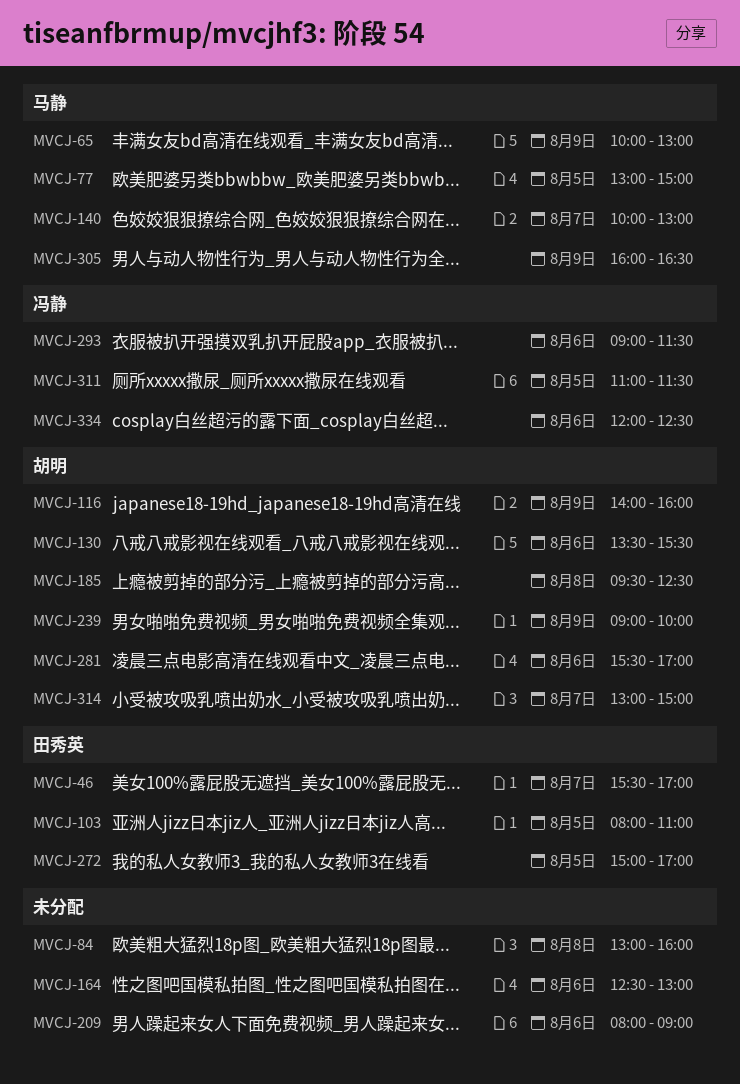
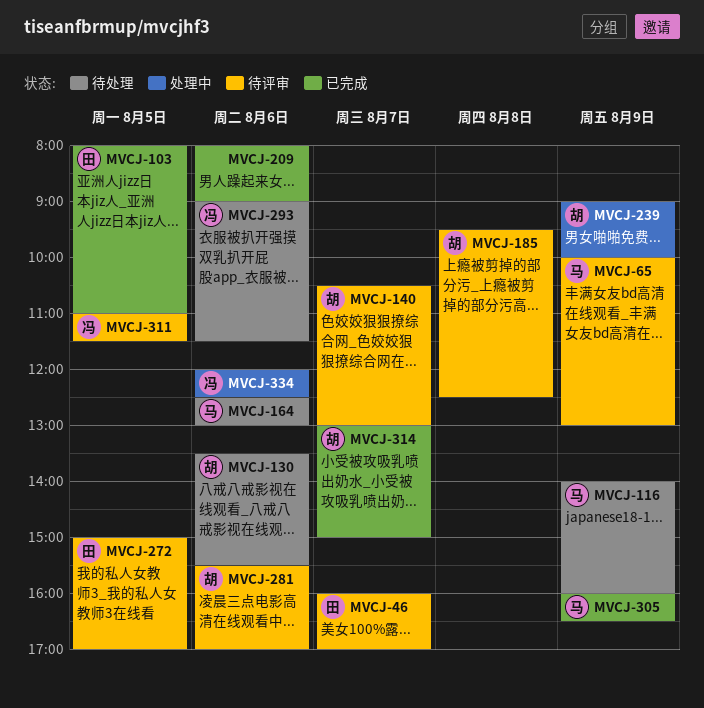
MVCJ-46, begins: 15:30 -> 16:00
MVCJ-77: present -> none
MVCJ-84: present -> none
MVCJ-116, owner: 胡明 -> 马静
MVCJ-140, owner: 马静 -> 胡明
MVCJ-140, begins: 10:00 -> 10:30
MVCJ-164, owner: none -> 马静

